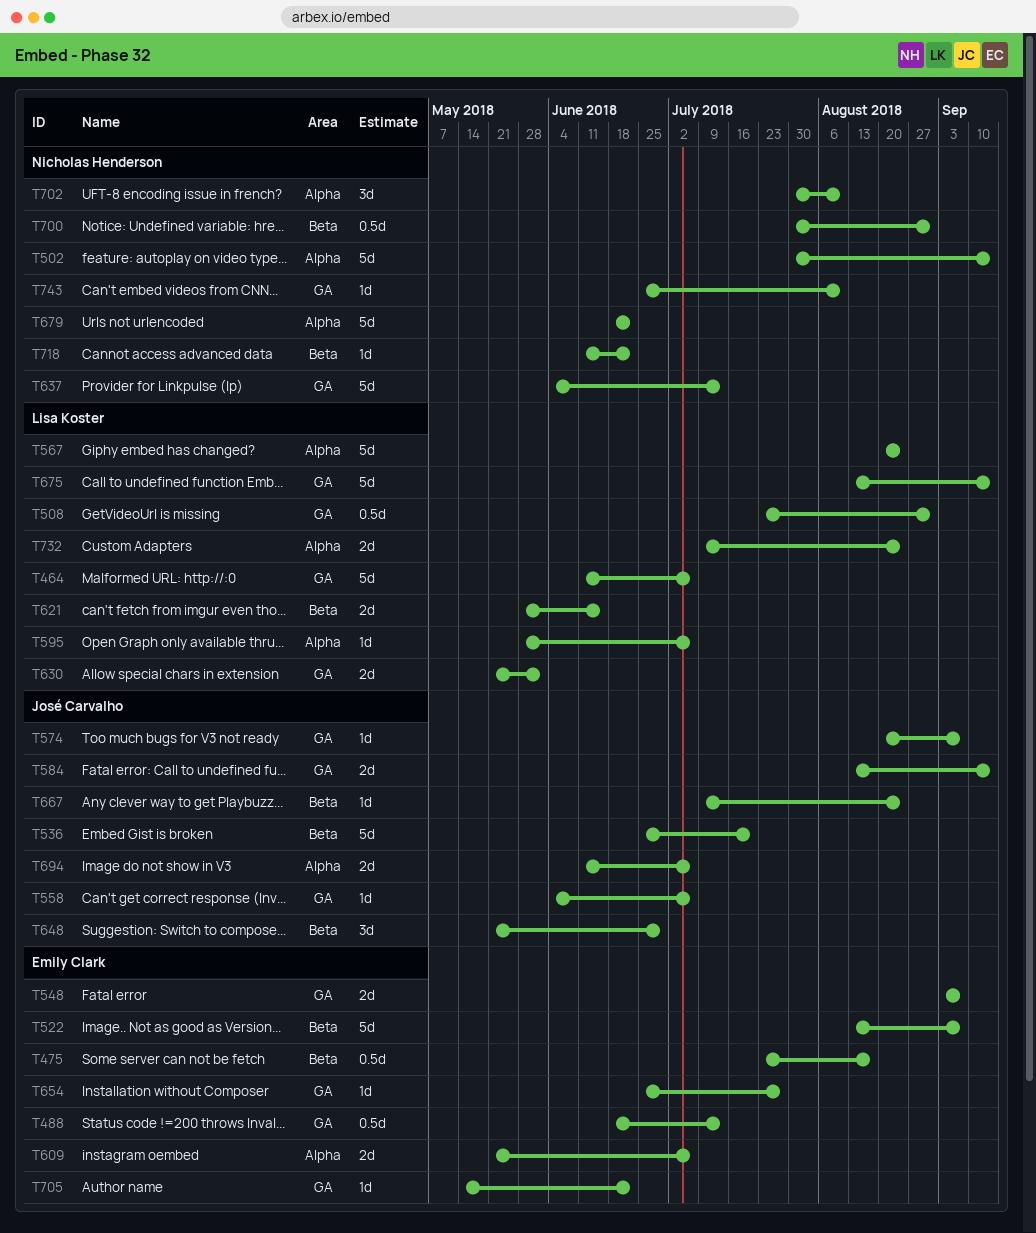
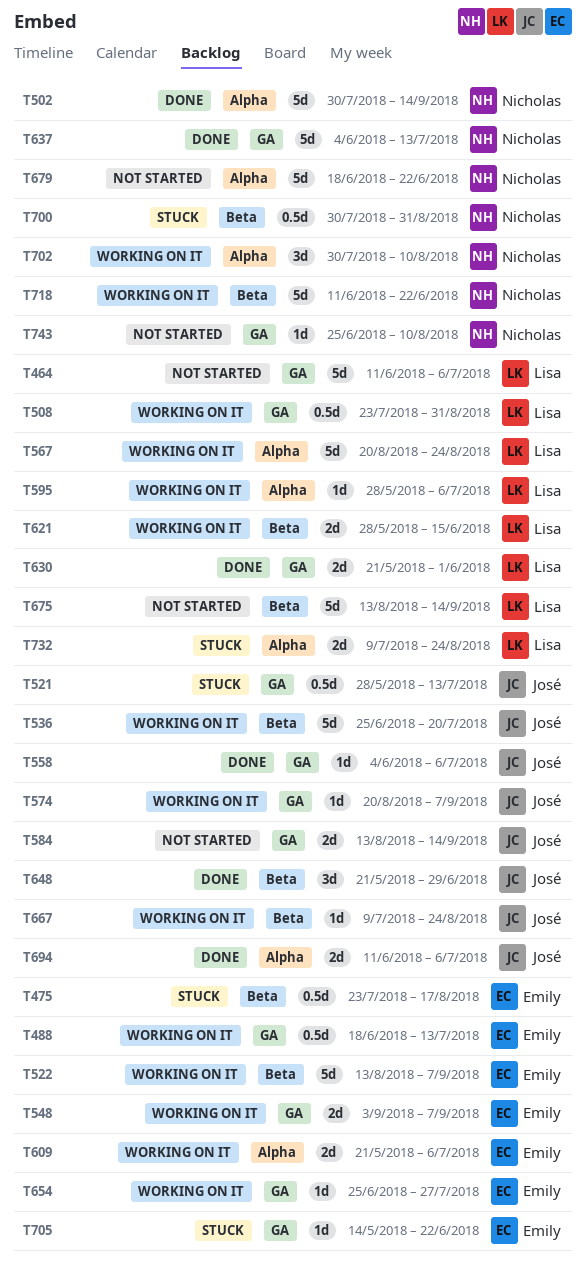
T521: none -> present
T675, label: GA -> Beta
T718, estimate: 1d -> 5d

